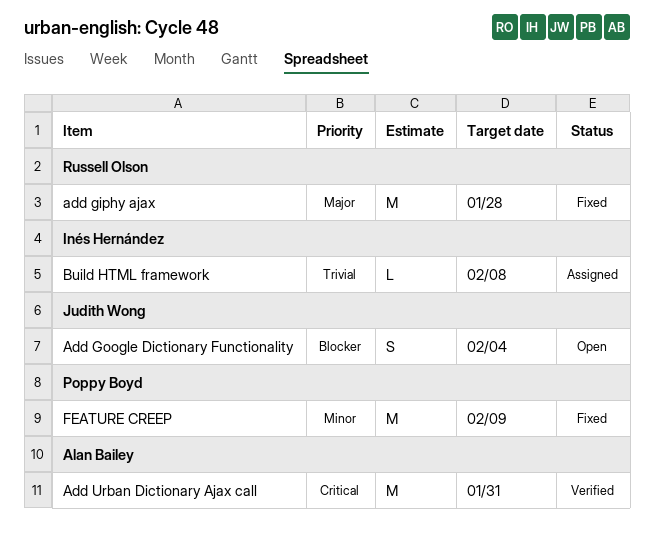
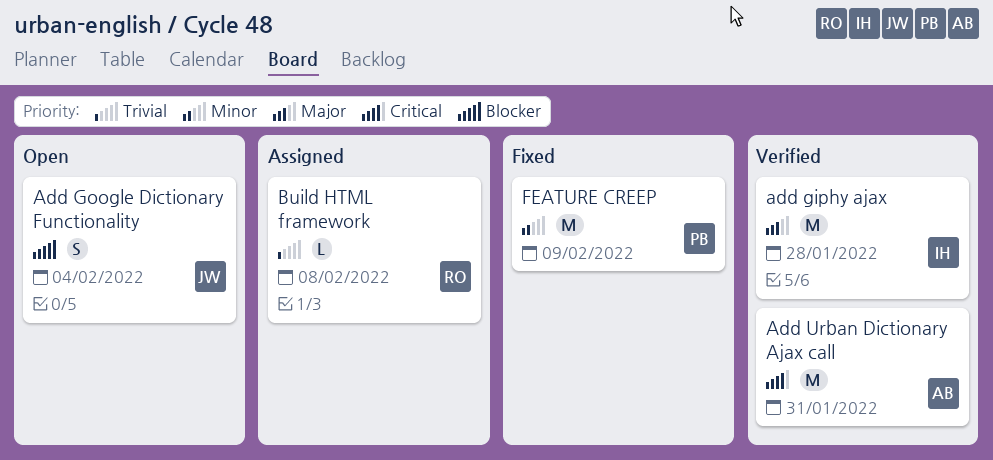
add giphy ajax, status: Fixed -> Verified
add giphy ajax, owner: Russell Olson -> Inés Hernández
Build HTML framework, owner: Inés Hernández -> Russell Olson

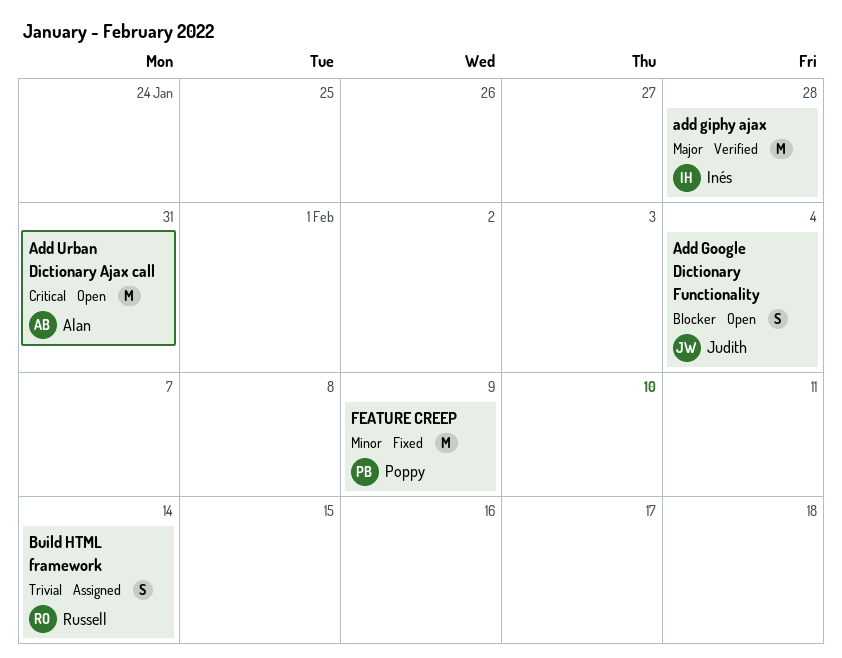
Add Urban Dictionary Ajax call, status: Verified -> Open
Build HTML framework, estimate: L -> S
Build HTML framework, due: Feb 8 -> Feb 14

